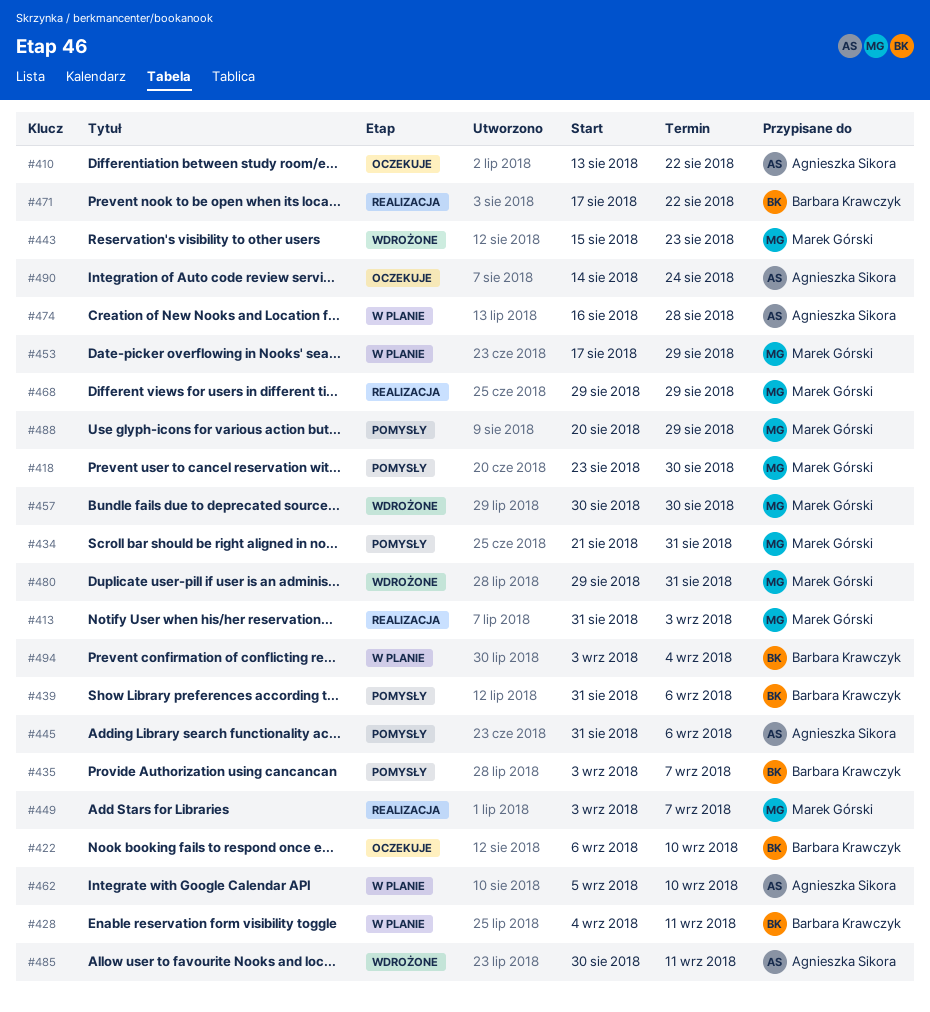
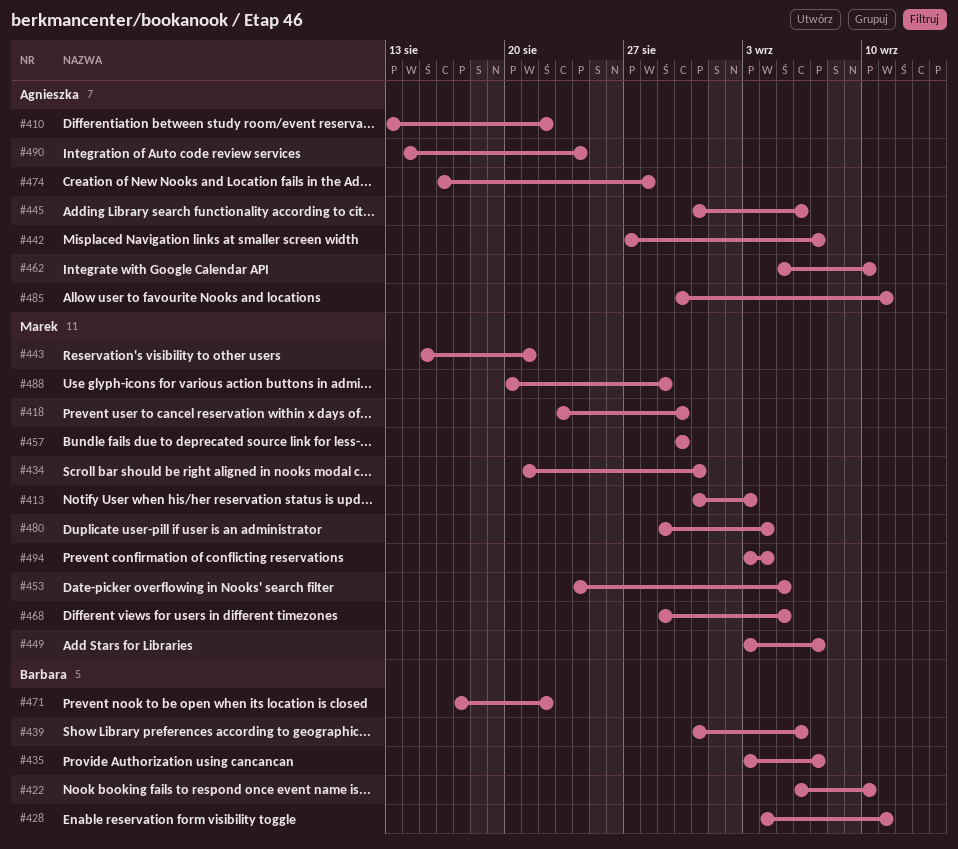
#442: none -> present
#443, due: Aug 23 -> Aug 21
#453, start: Aug 17 -> Aug 24
#453, due: Aug 29 -> Sep 5
#468, due: Aug 29 -> Sep 5
#480, due: Aug 31 -> Sep 4
#494, owner: Barbara Krawczyk -> Marek Górski

